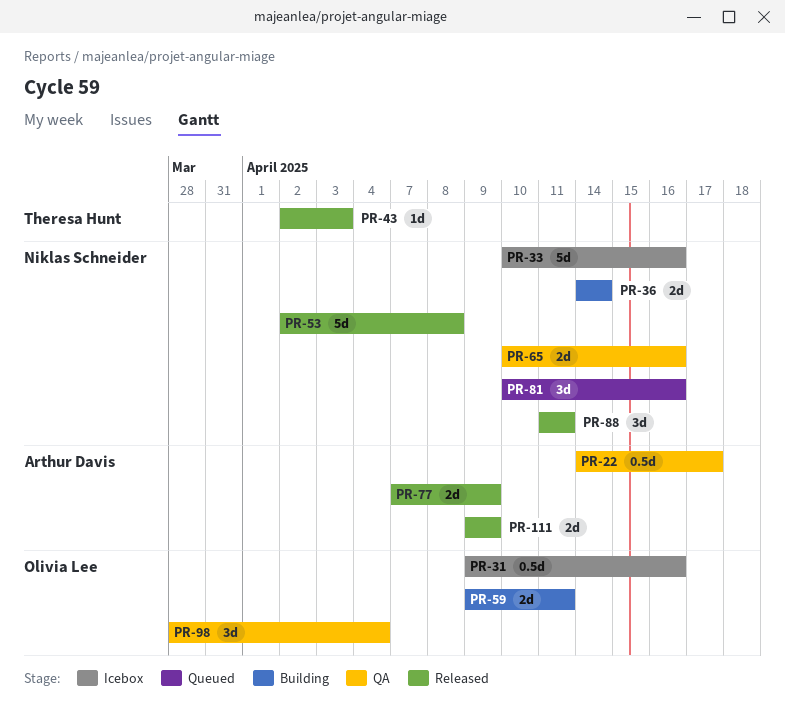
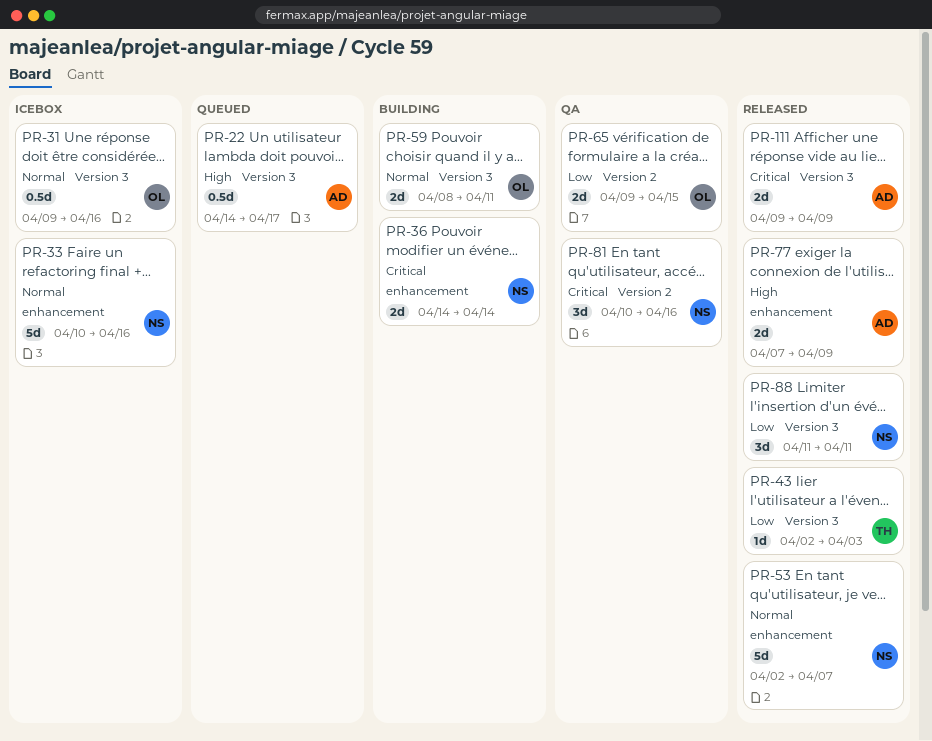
PR-22, status: QA -> Queued
PR-53, due: Apr 8 -> Apr 7
PR-59, start: Apr 9 -> Apr 8
PR-65, owner: Niklas Schneider -> Olivia Lee
PR-65, start: Apr 10 -> Apr 9
PR-65, due: Apr 16 -> Apr 15
PR-81, status: Queued -> QA
PR-98: present -> none

